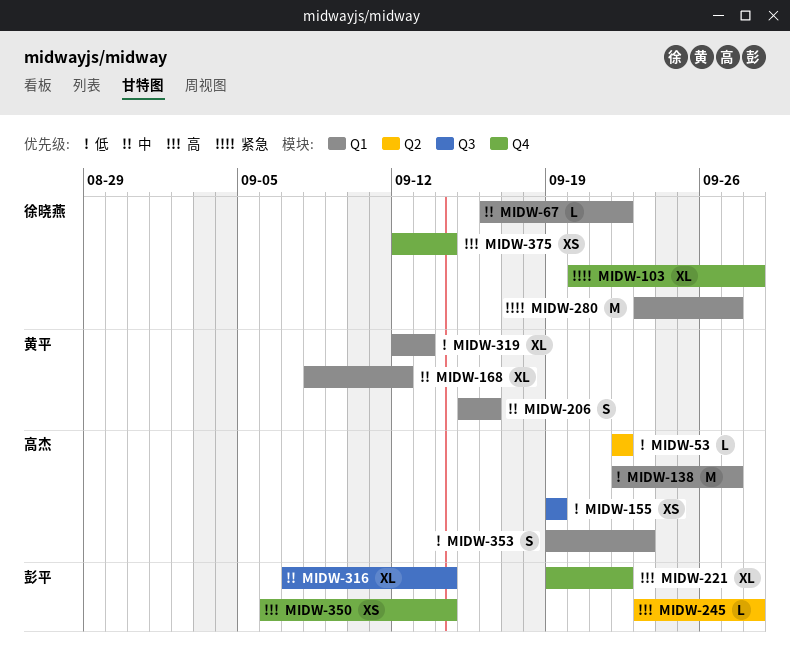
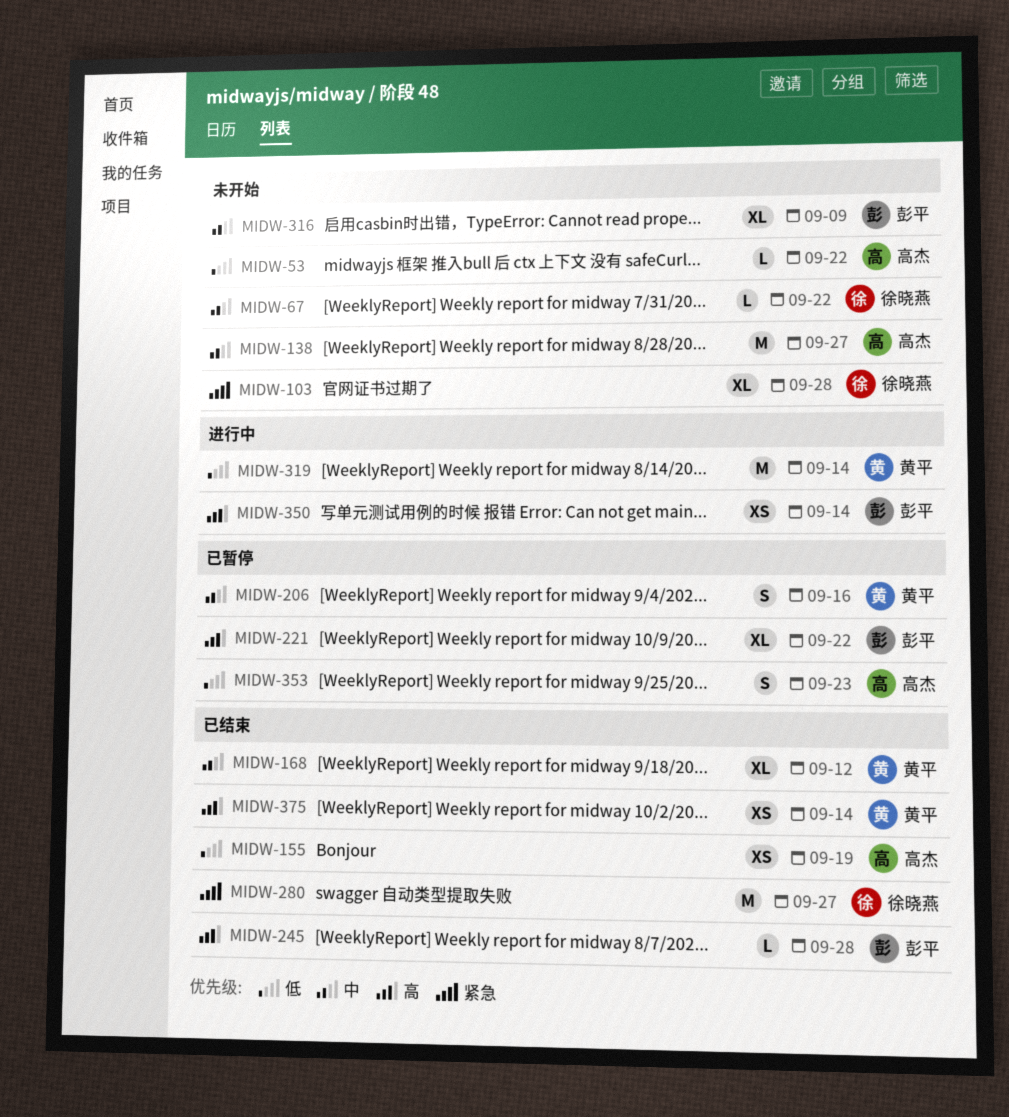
MIDW-138, priority: 低 -> 中
MIDW-316, due: Sep 14 -> Sep 9
MIDW-319, estimate: XL -> M
MIDW-319, due: Sep 13 -> Sep 14
MIDW-375, owner: 徐晓燕 -> 黄平

